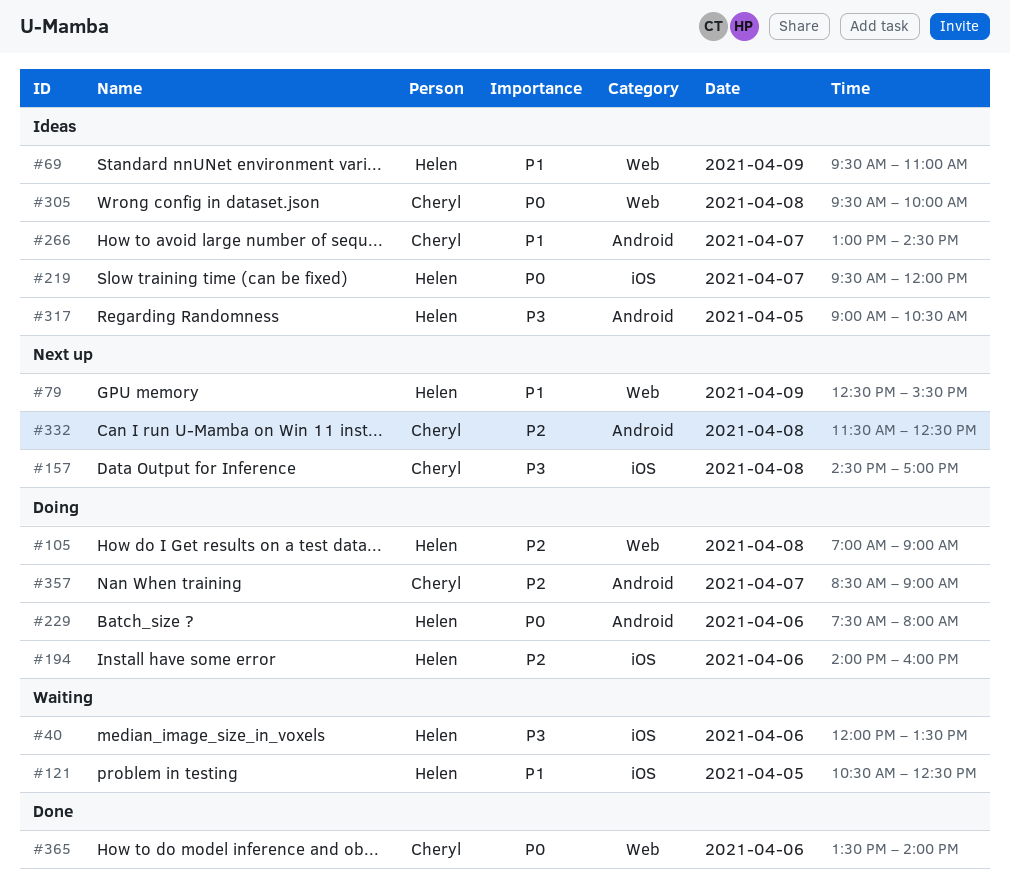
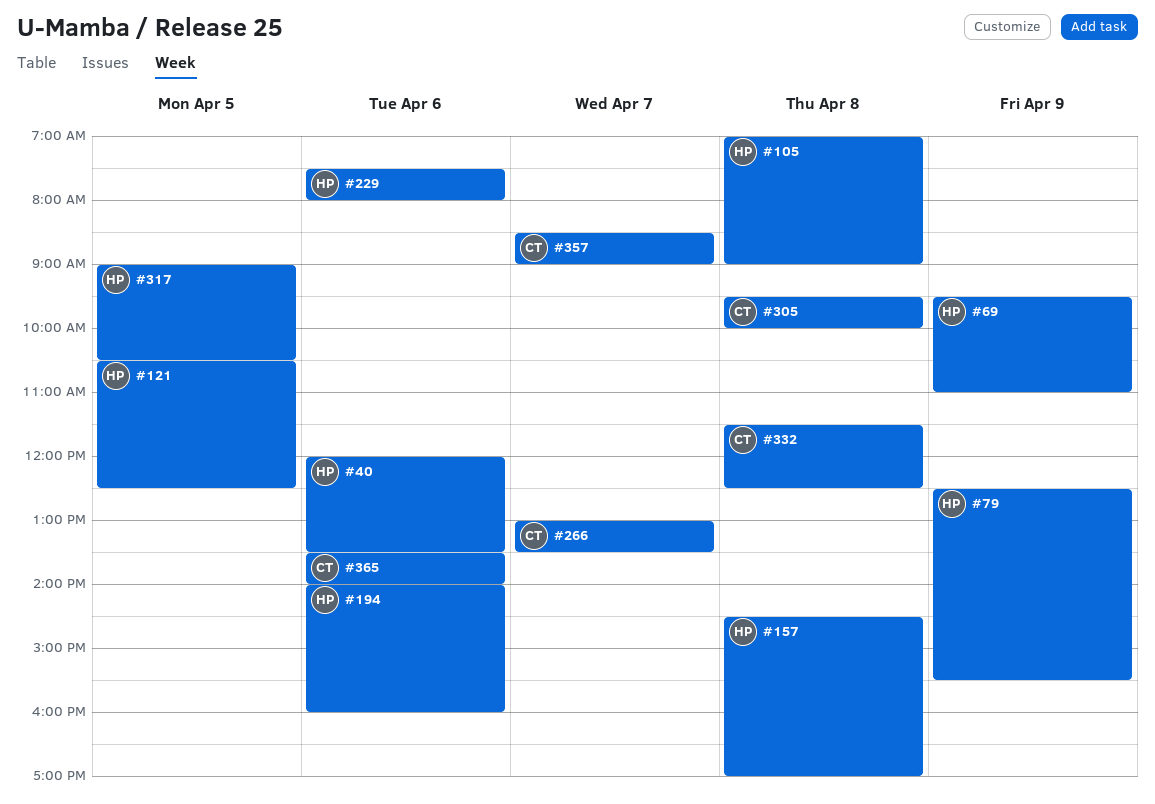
#157, owner: Cheryl -> Helen
#219: present -> none
#266, ends: 14:30 -> 13:30

